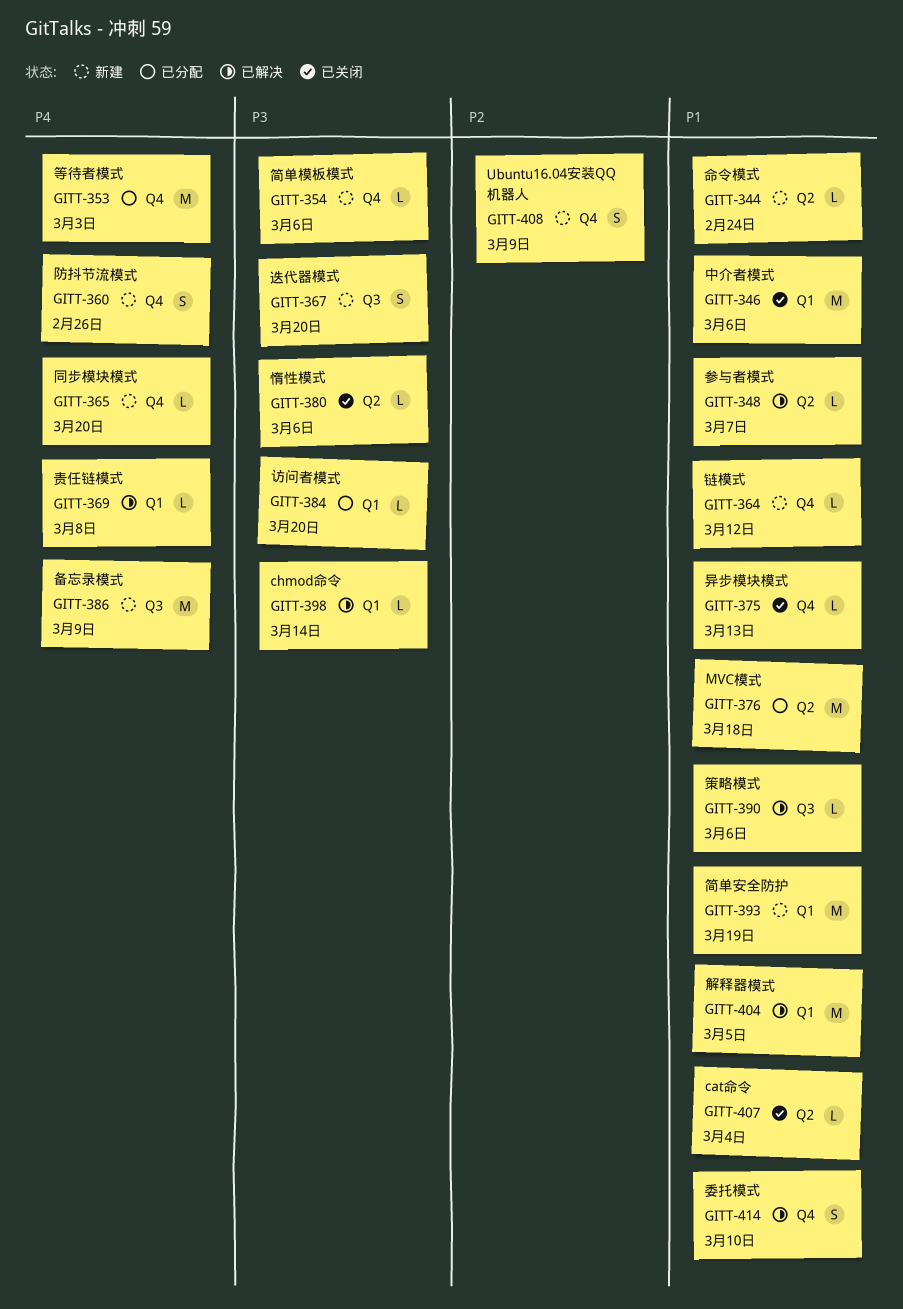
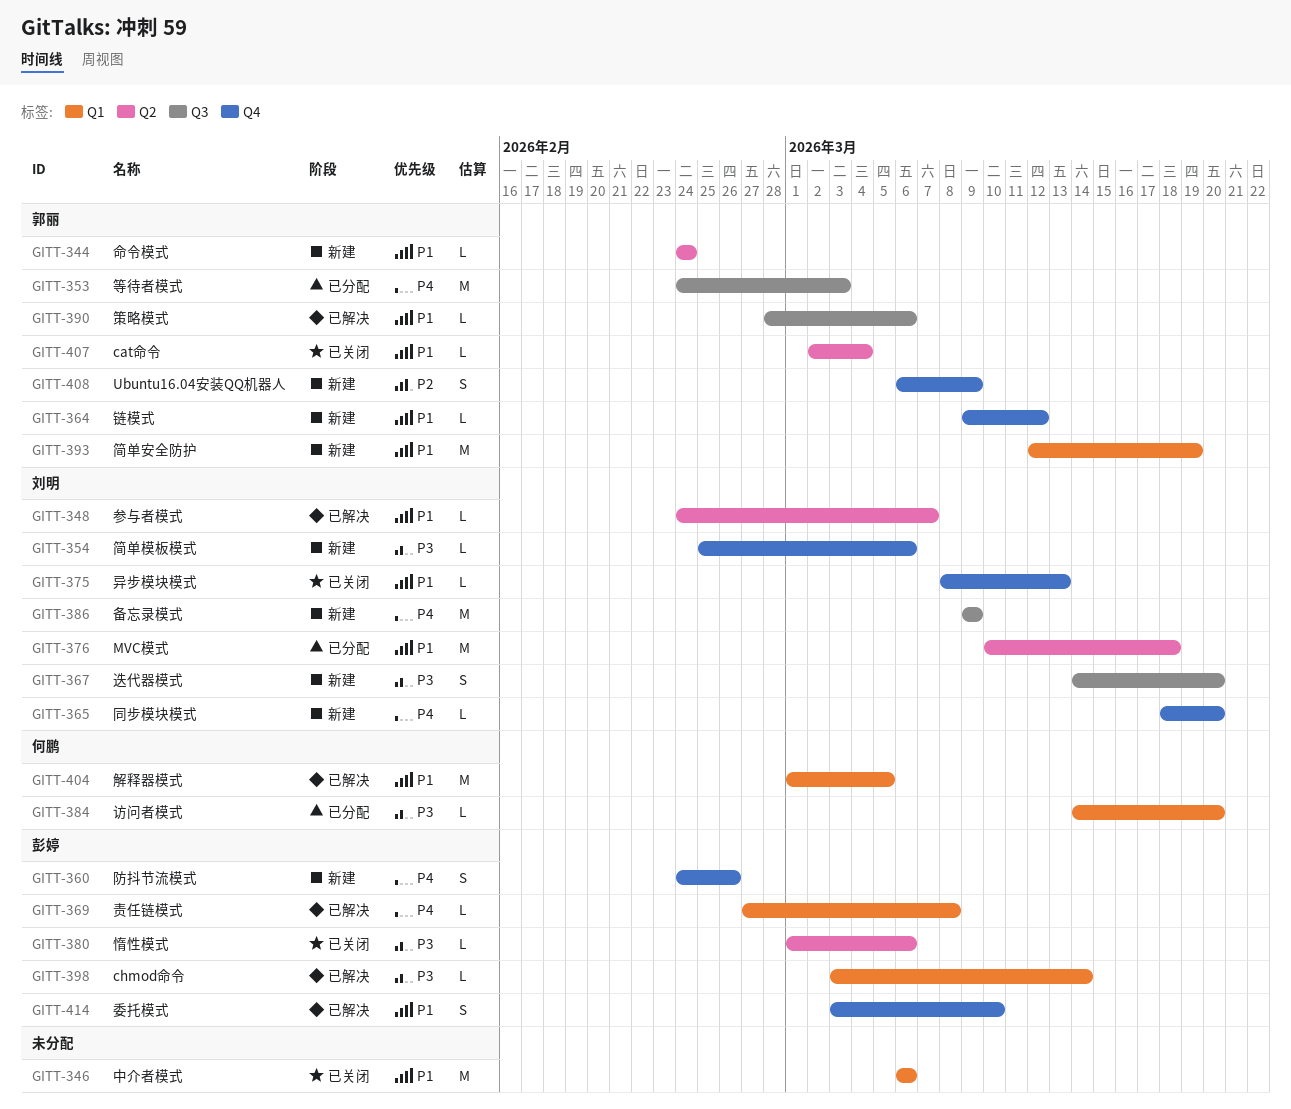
GITT-353, label: Q4 -> Q3

